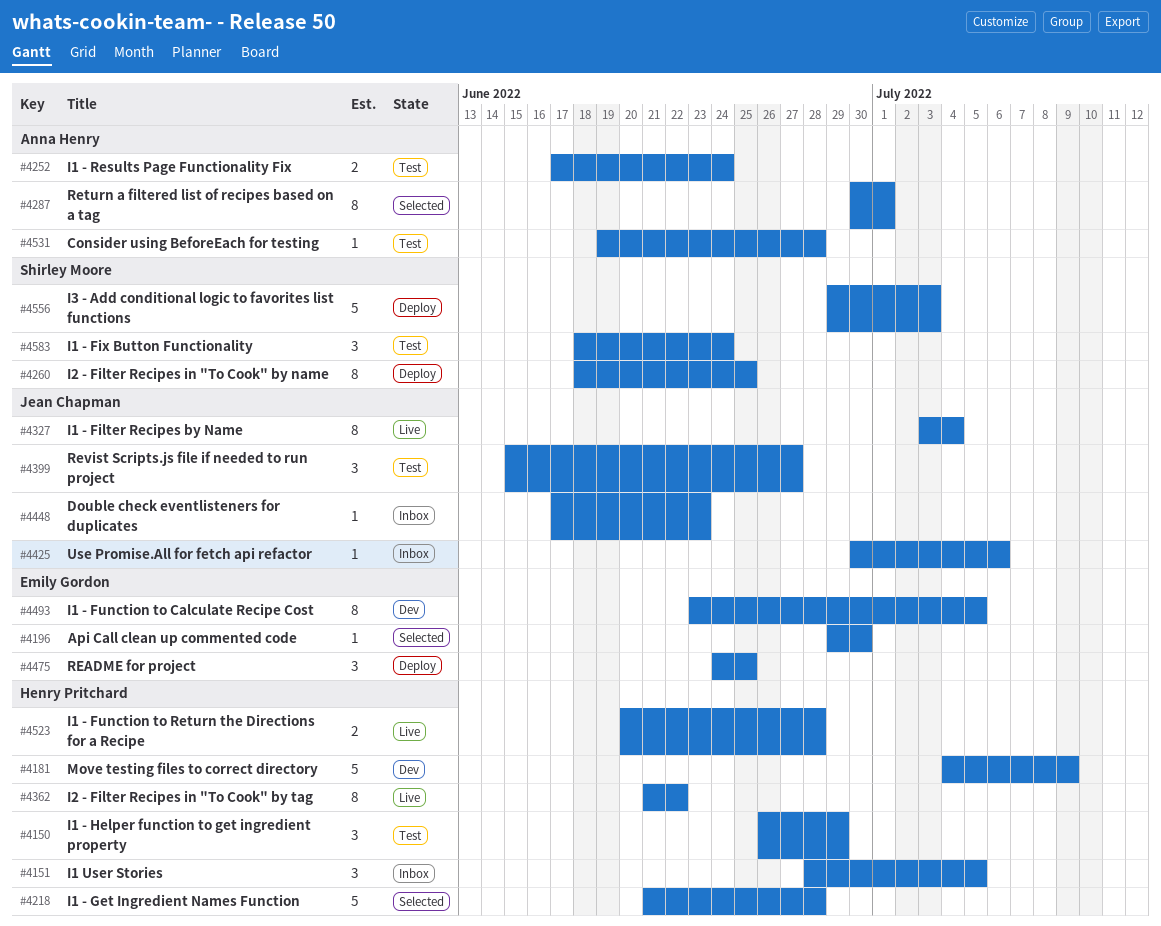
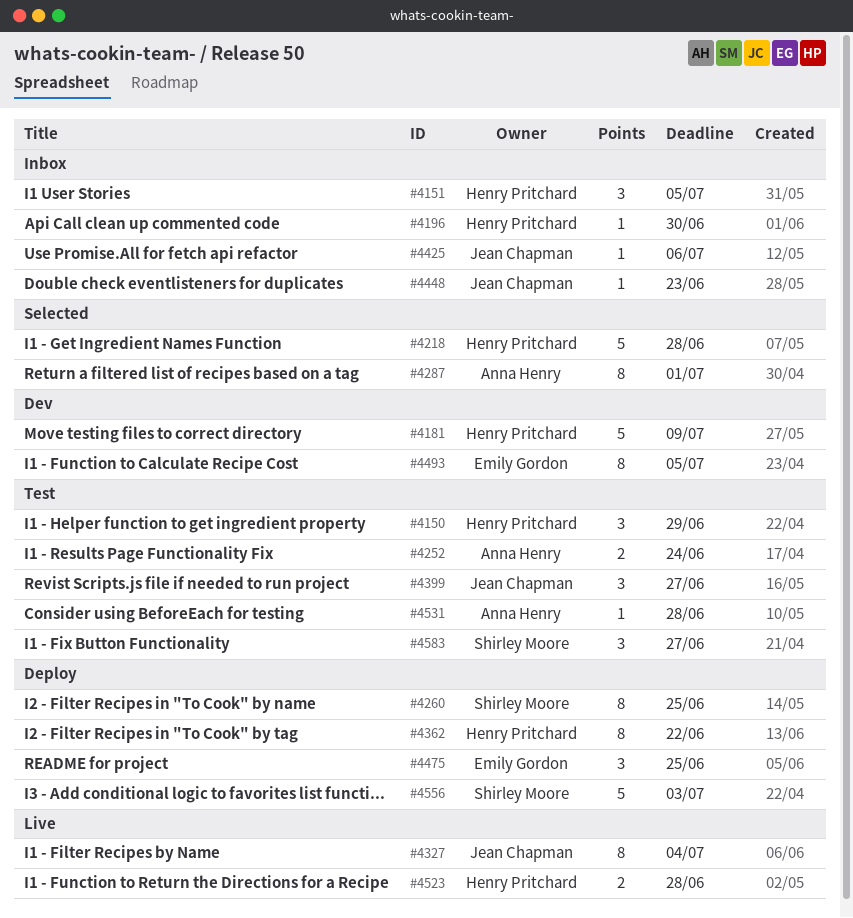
#4196, status: Selected -> Inbox
#4196, owner: Emily Gordon -> Henry Pritchard
#4362, status: Live -> Deploy
#4583, due: Jun 24 -> Jun 27

